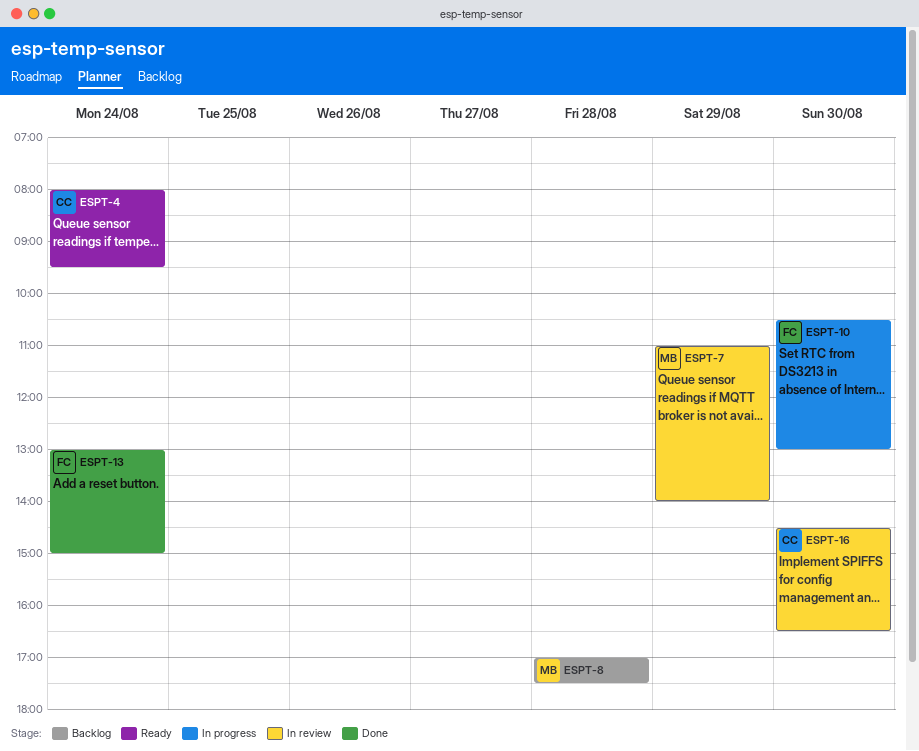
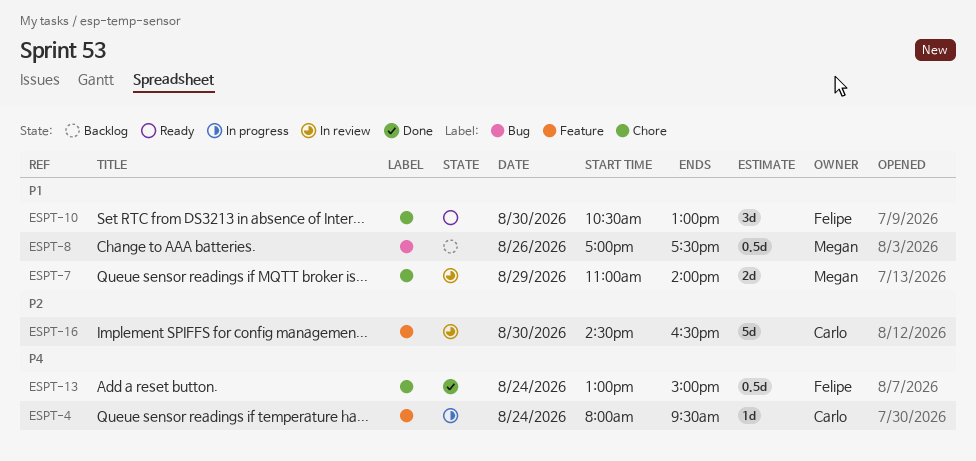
ESPT-4, status: Ready -> In progress
ESPT-8, day: Aug 28 -> Aug 26
ESPT-10, status: In progress -> Ready

